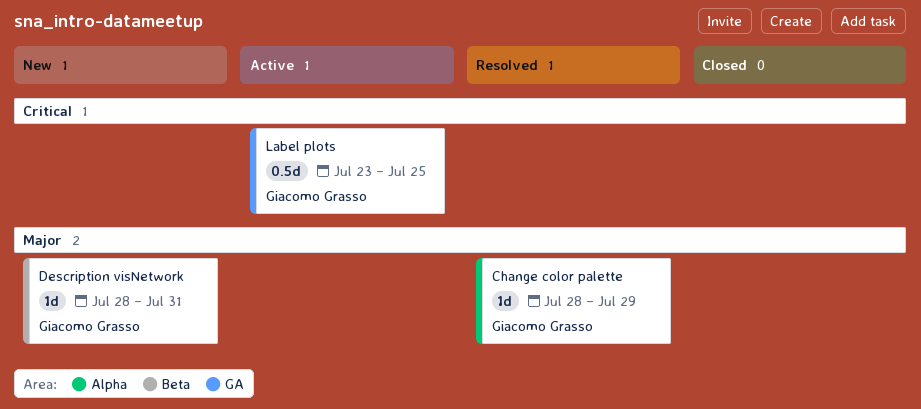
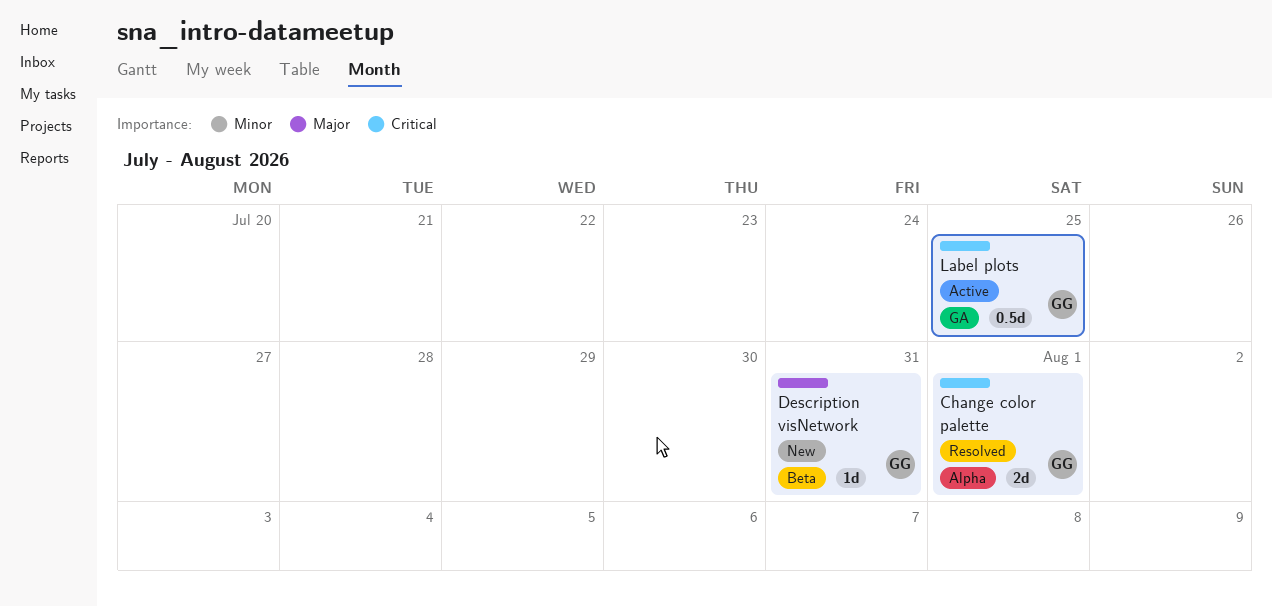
Change color palette, priority: Major -> Critical
Change color palette, estimate: 1d -> 2d
Change color palette, due: Jul 29 -> Aug 1

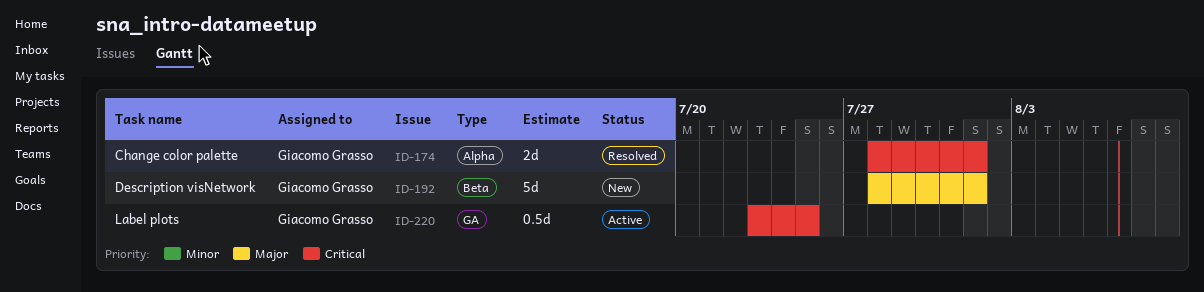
Description visNetwork, estimate: 1d -> 5d
Description visNetwork, due: Jul 31 -> Aug 1

